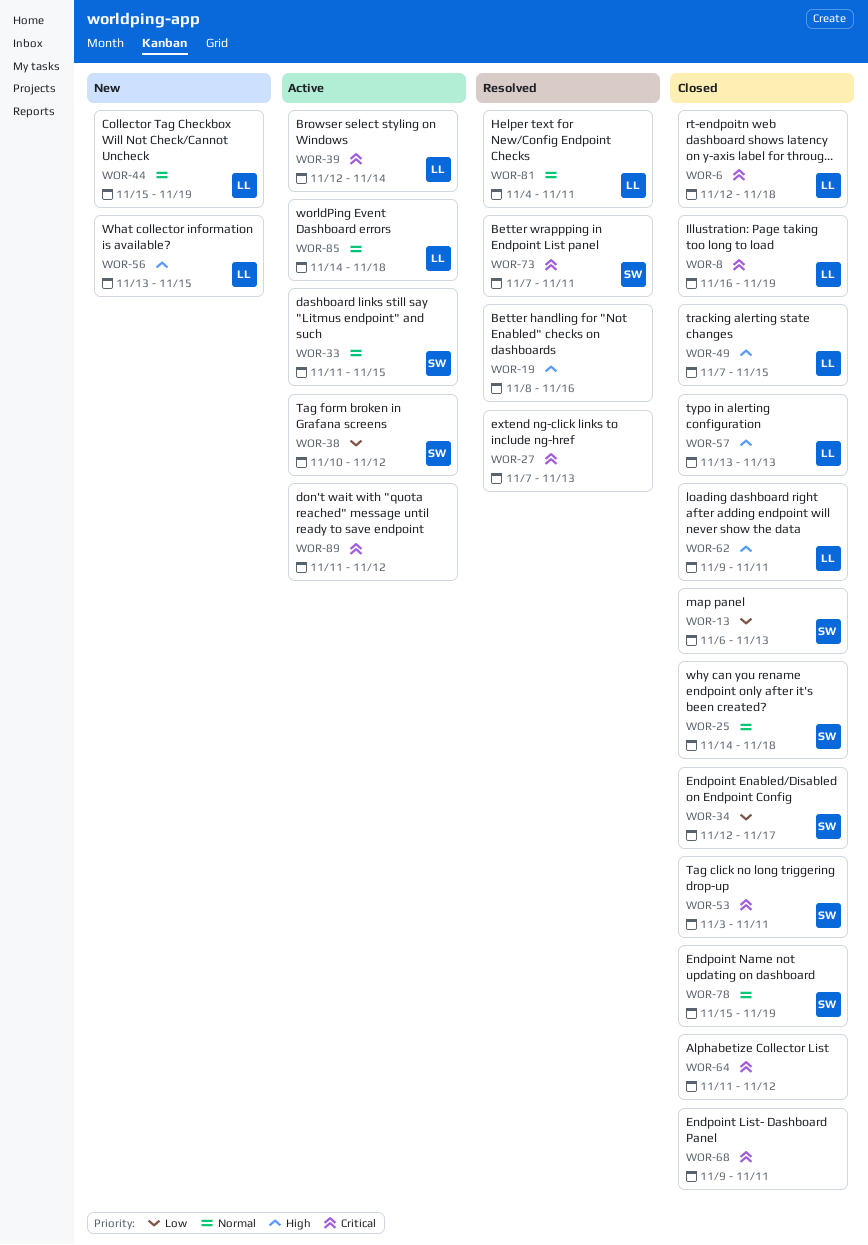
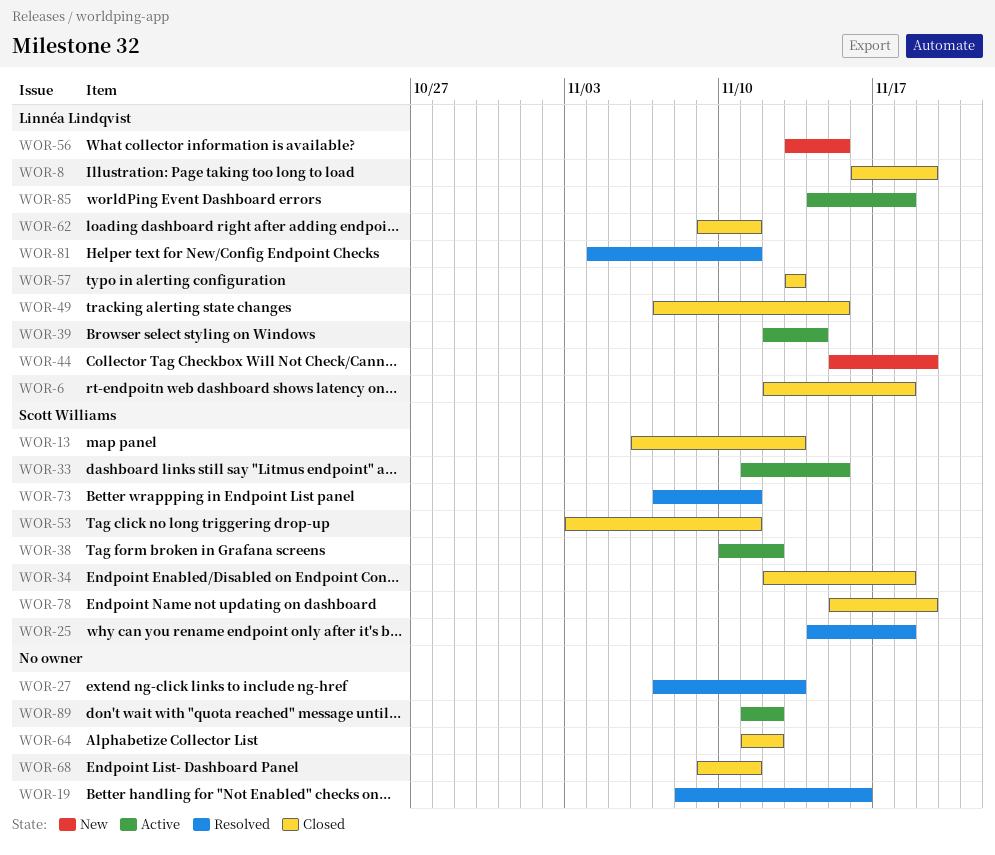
WOR-25, status: Closed -> Resolved
WOR-34, due: Nov 17 -> Nov 18

